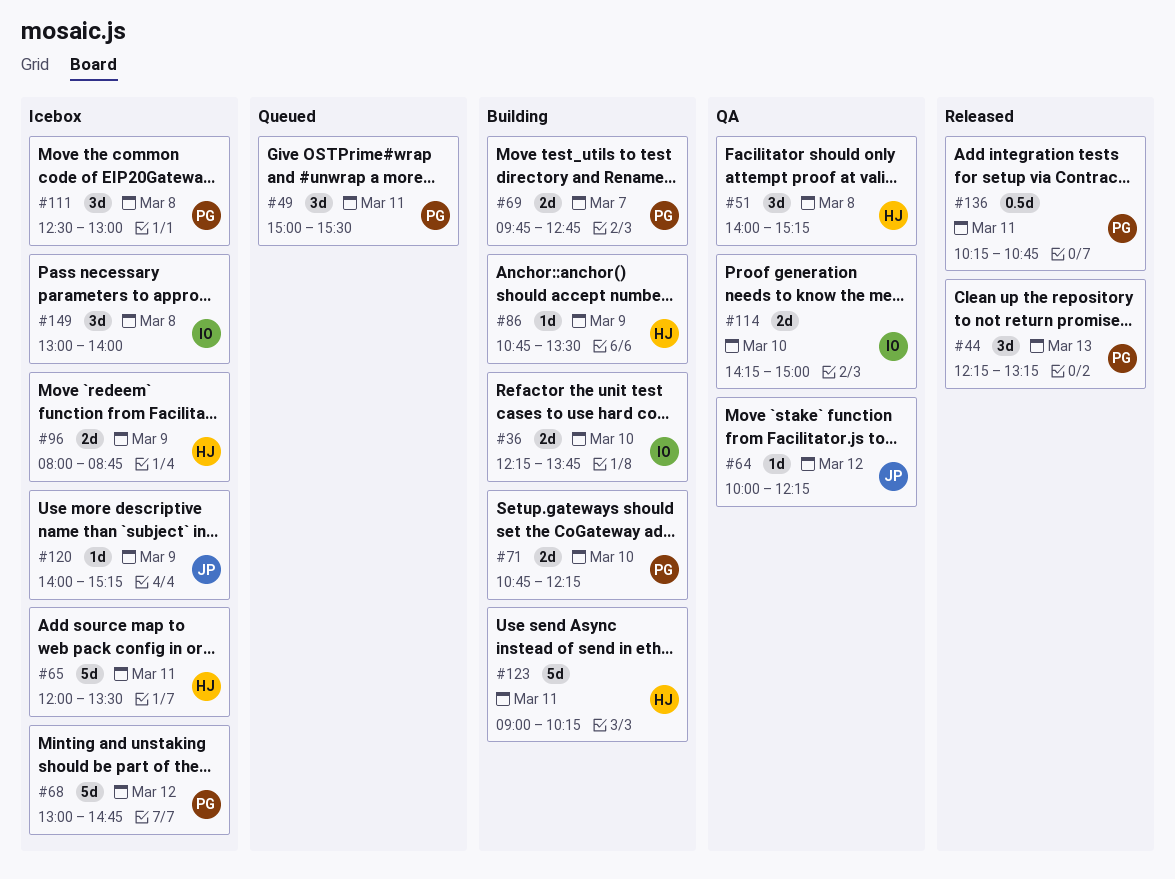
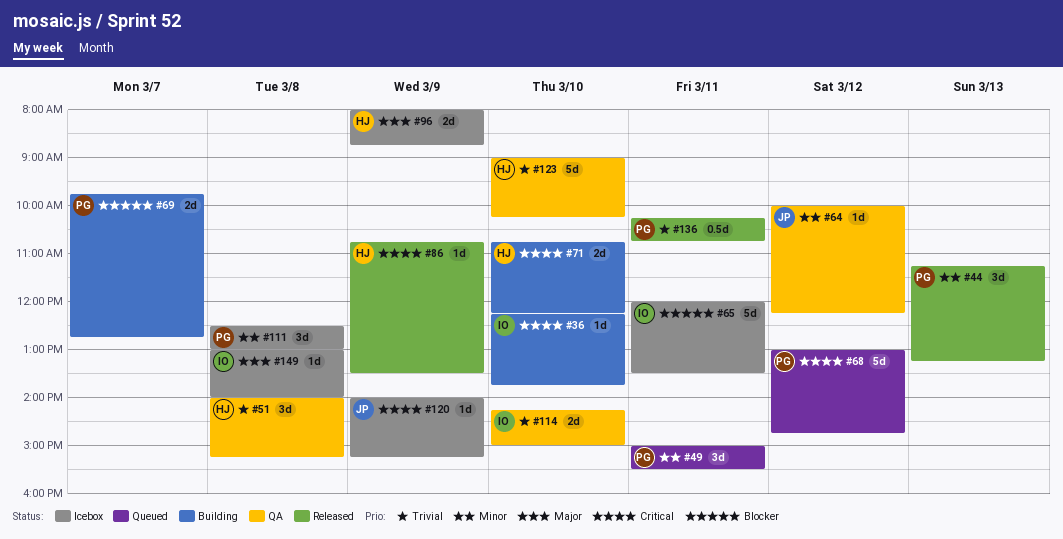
#36, estimate: 2d -> 1d
#44, begins: 12:15 -> 11:15
#65, owner: HJ -> IO
#68, status: Icebox -> Queued
#71, owner: PG -> HJ
#86, status: Building -> Released
#123, status: Building -> QA
#123, day: Mar 11 -> Mar 10
#149, estimate: 3d -> 1d

